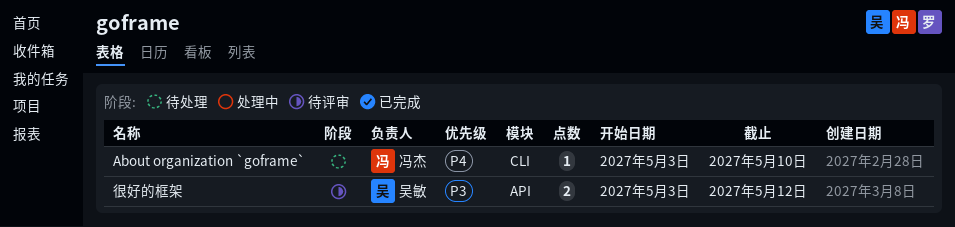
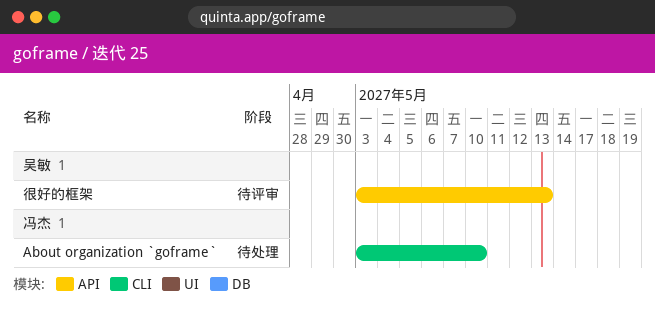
很好的框架, due: May 12 -> May 13

